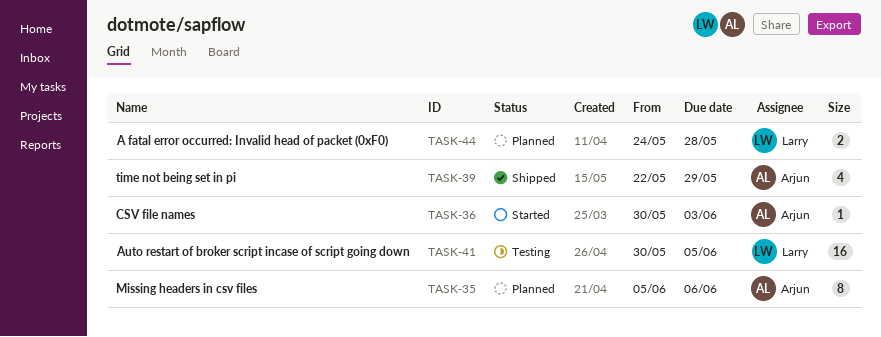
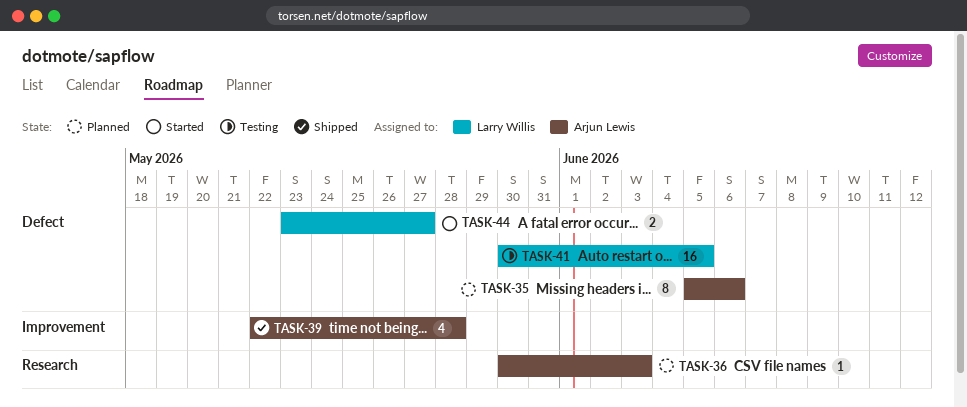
TASK-36, status: Started -> Planned
TASK-39, due: May 29 -> May 28
TASK-44, status: Planned -> Started
TASK-44, start: May 24 -> May 23
TASK-44, due: May 28 -> May 27

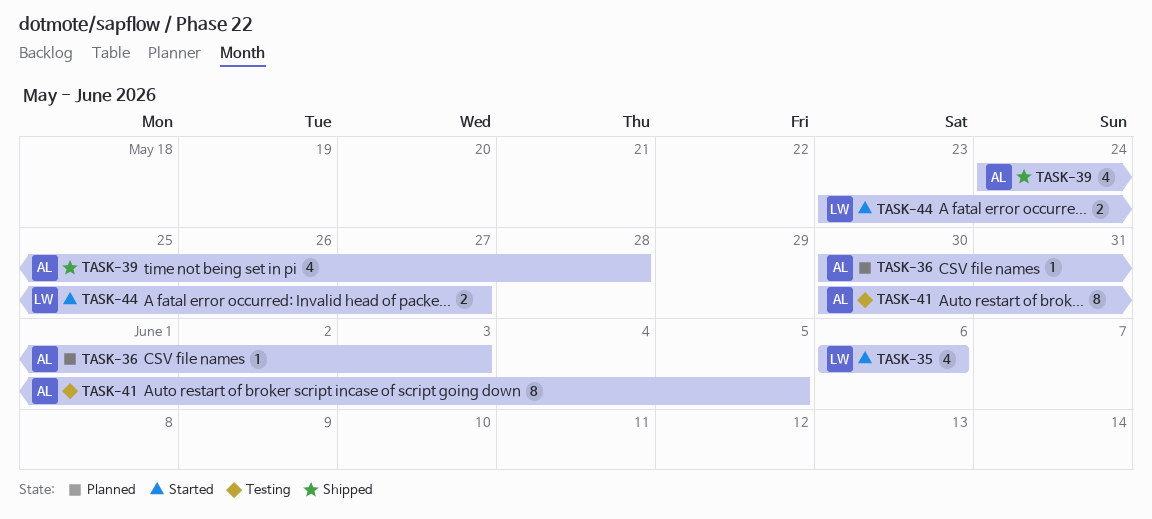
TASK-35, status: Planned -> Started
TASK-35, owner: Arjun Lewis -> Larry Willis
TASK-35, estimate: 8 -> 4
TASK-35, start: Jun 5 -> Jun 6
TASK-39, start: May 22 -> May 24
TASK-41, owner: Larry Willis -> Arjun Lewis
TASK-41, estimate: 16 -> 8

